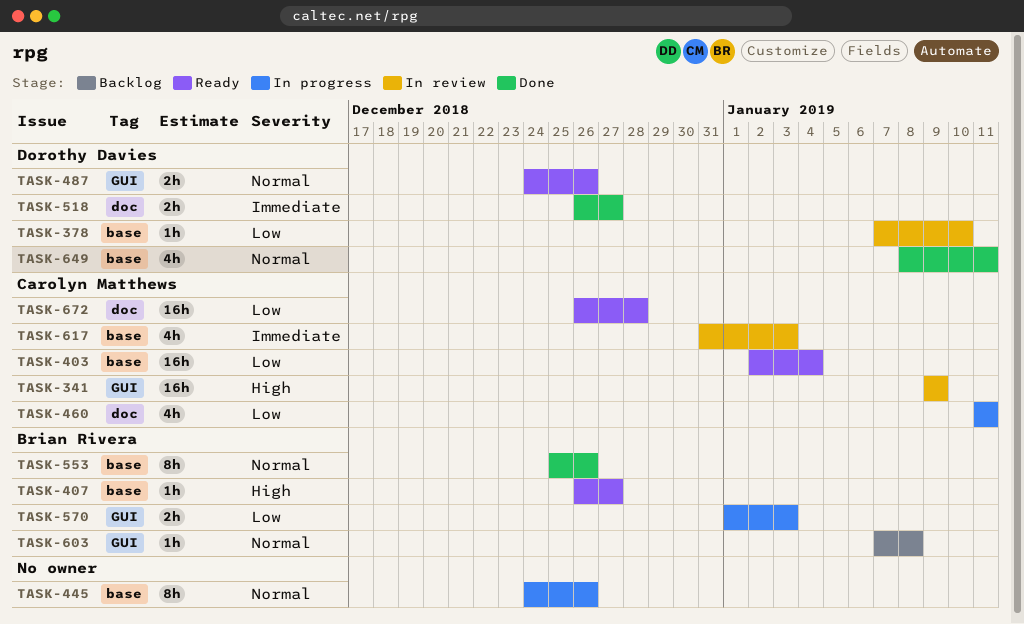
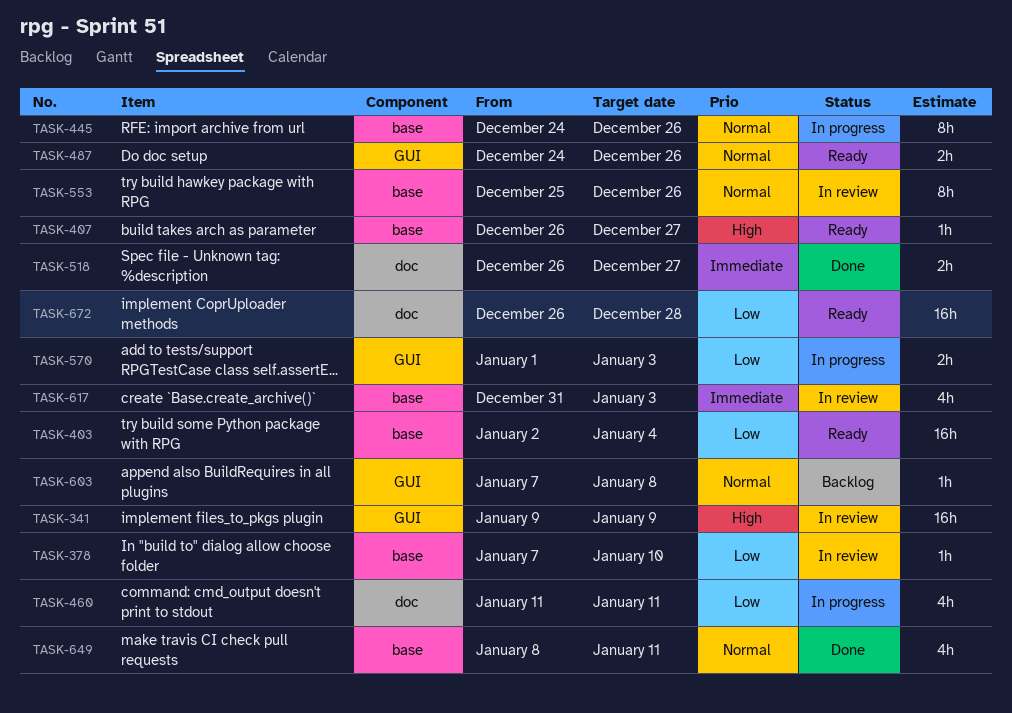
TASK-553, status: Done -> In review

